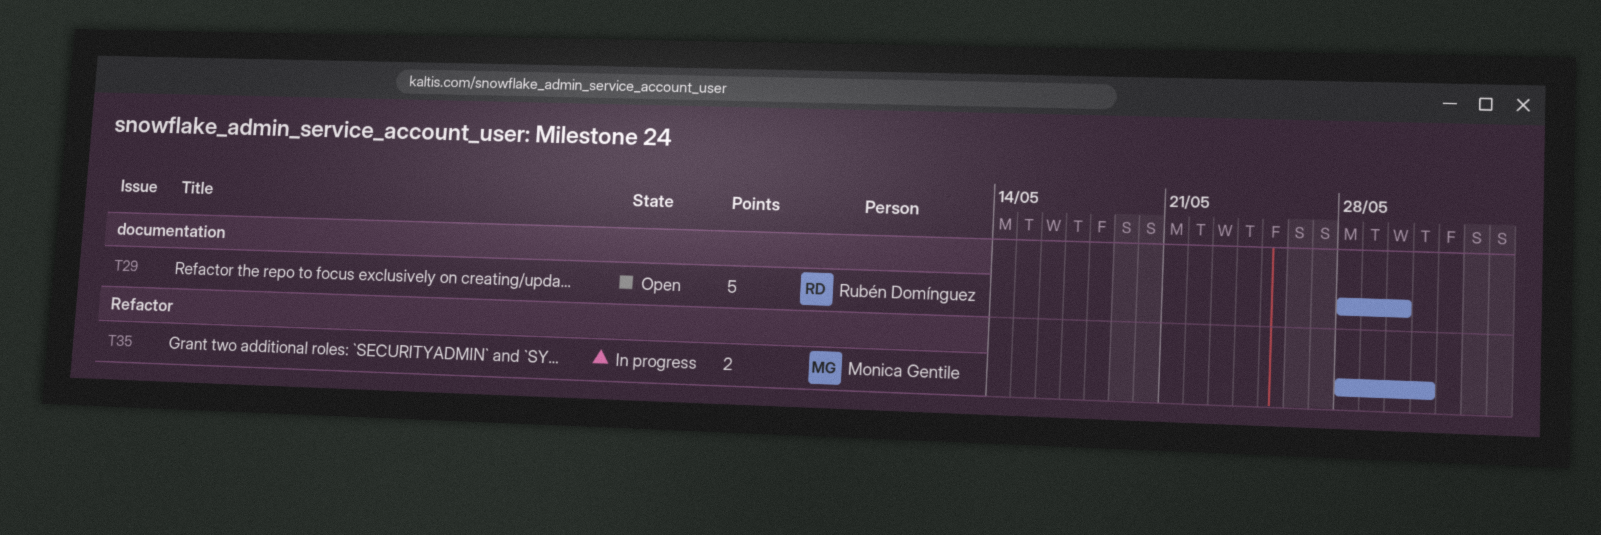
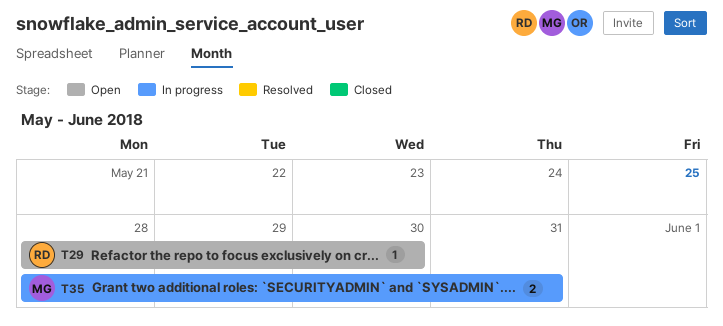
T29, estimate: 5 -> 1

